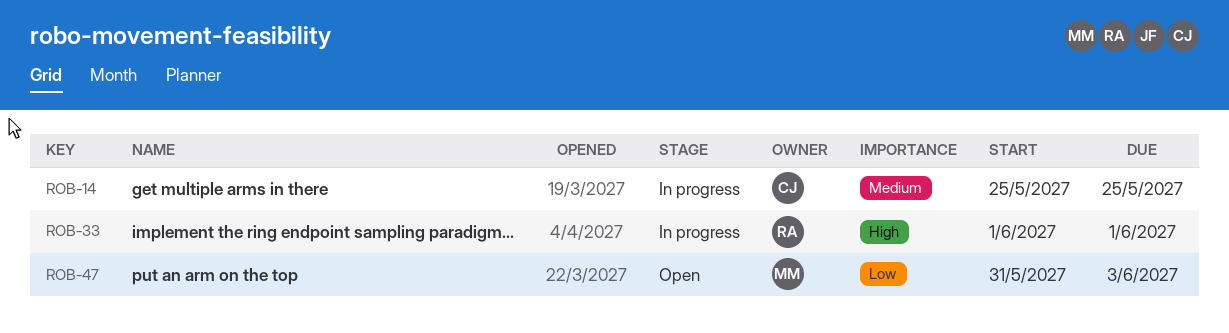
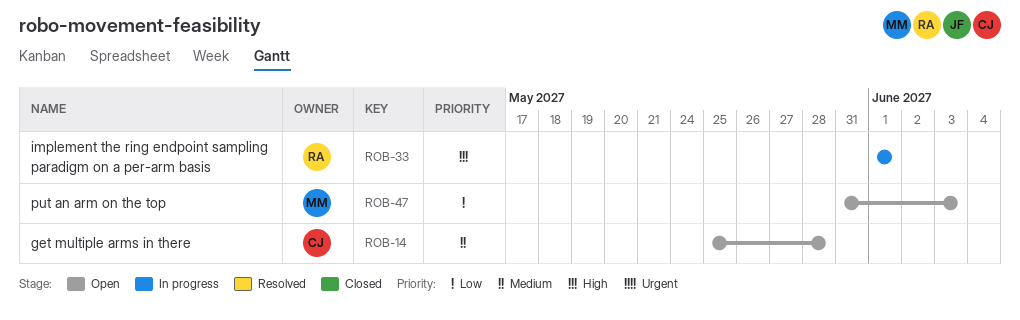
ROB-14, status: In progress -> Open
ROB-14, due: May 25 -> May 28

